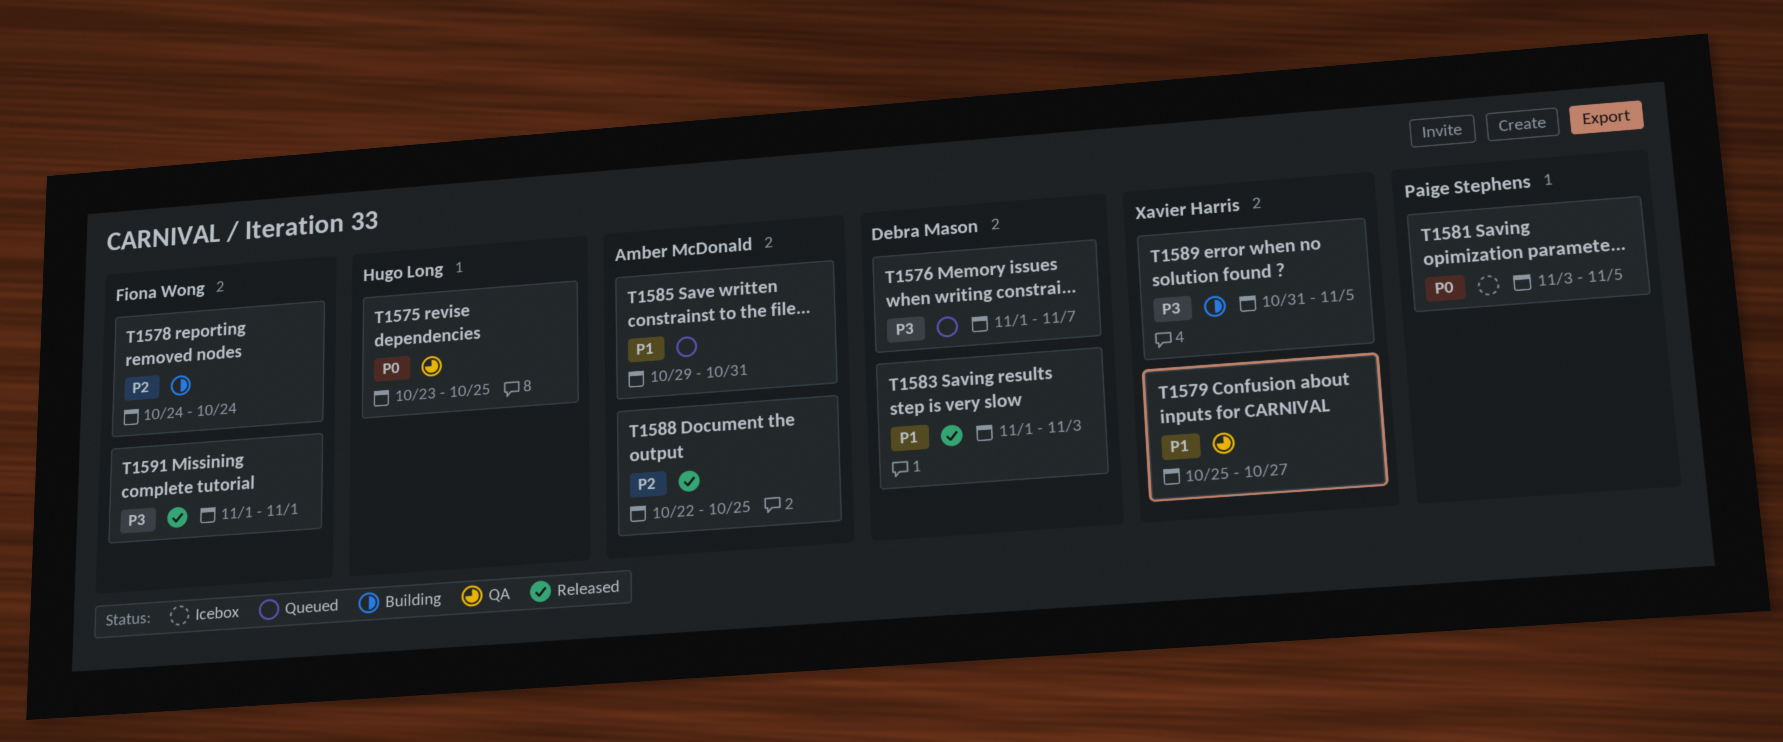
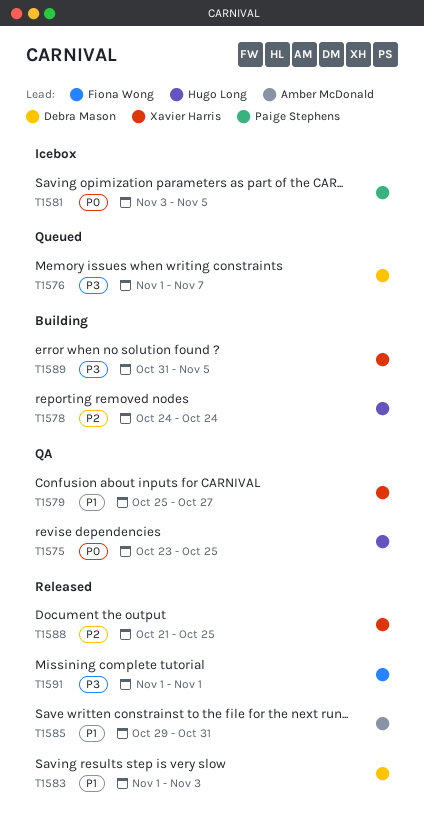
T1578, owner: Fiona Wong -> Hugo Long
T1585, status: Queued -> Released
T1588, owner: Amber McDonald -> Xavier Harris
T1588, start: Oct 22 -> Oct 21

